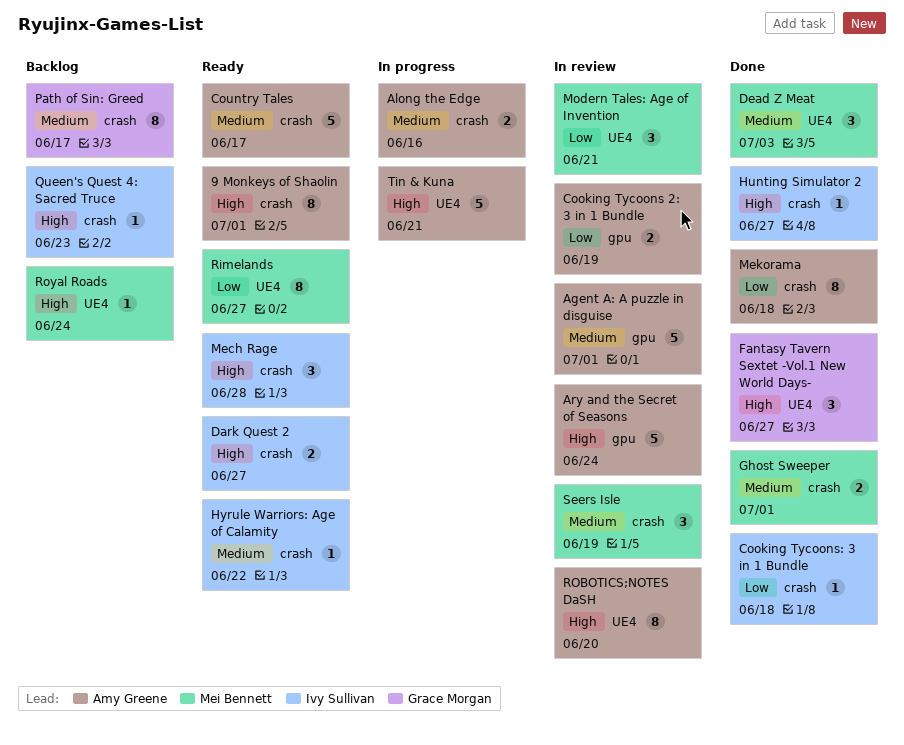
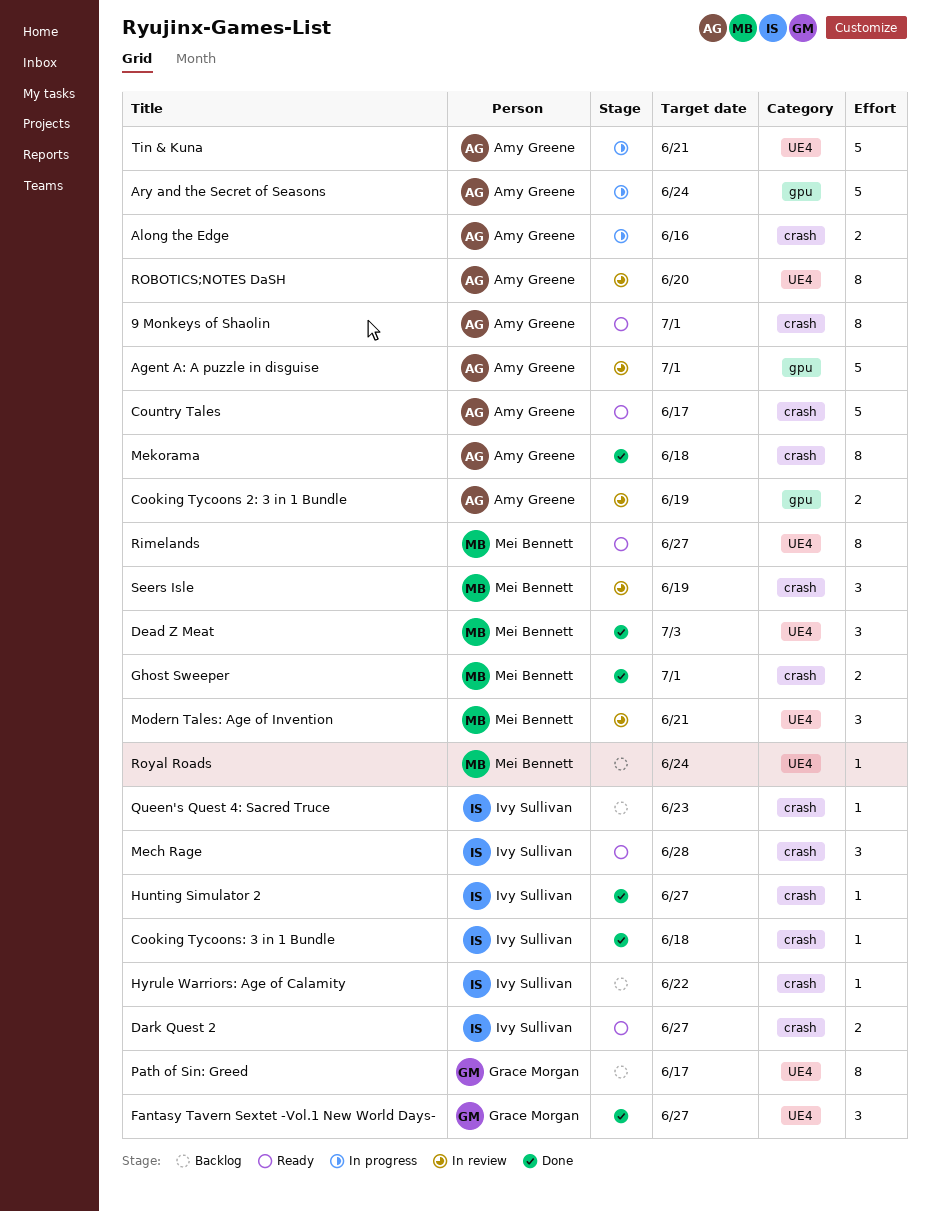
Ary and the Secret of Seasons, status: In review -> In progress
Hyrule Warriors: Age of Calamity, status: Ready -> Backlog
Path of Sin: Greed, label: crash -> UE4

